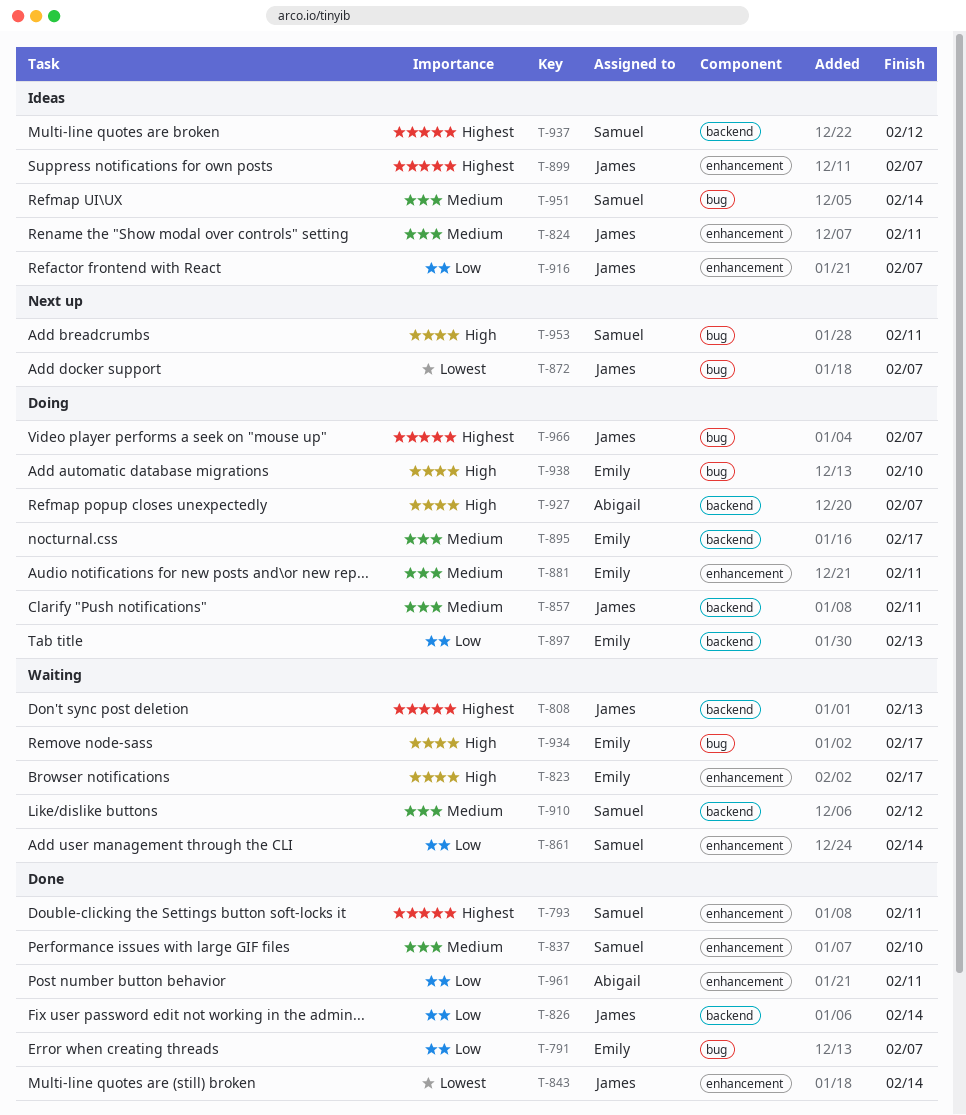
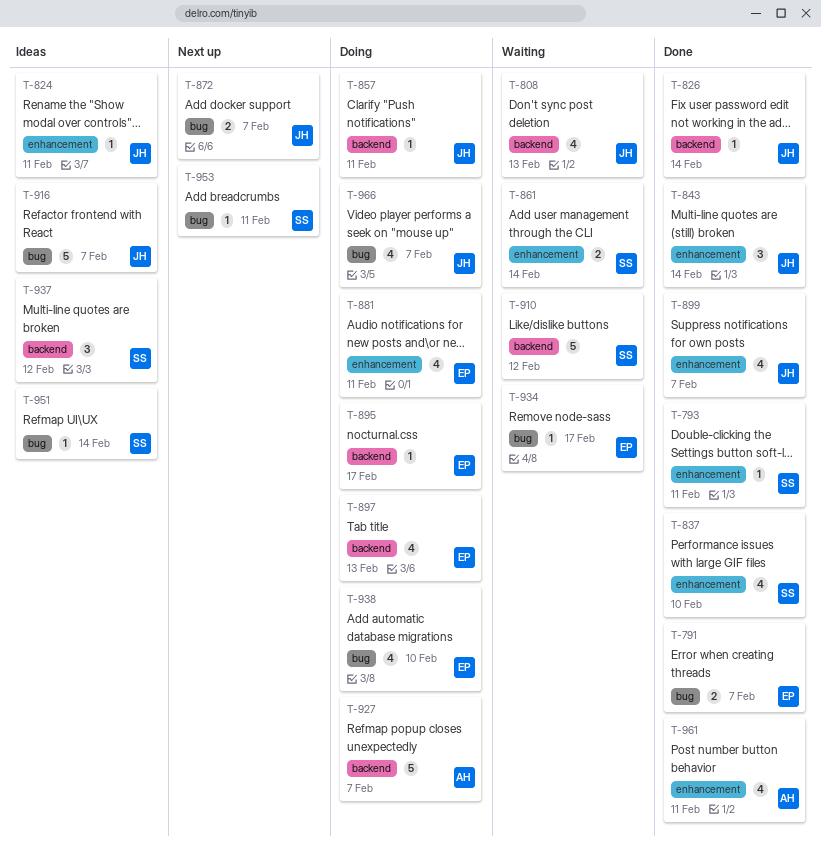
T-823: present -> none
T-899, status: Ideas -> Done
T-916, label: enhancement -> bug

